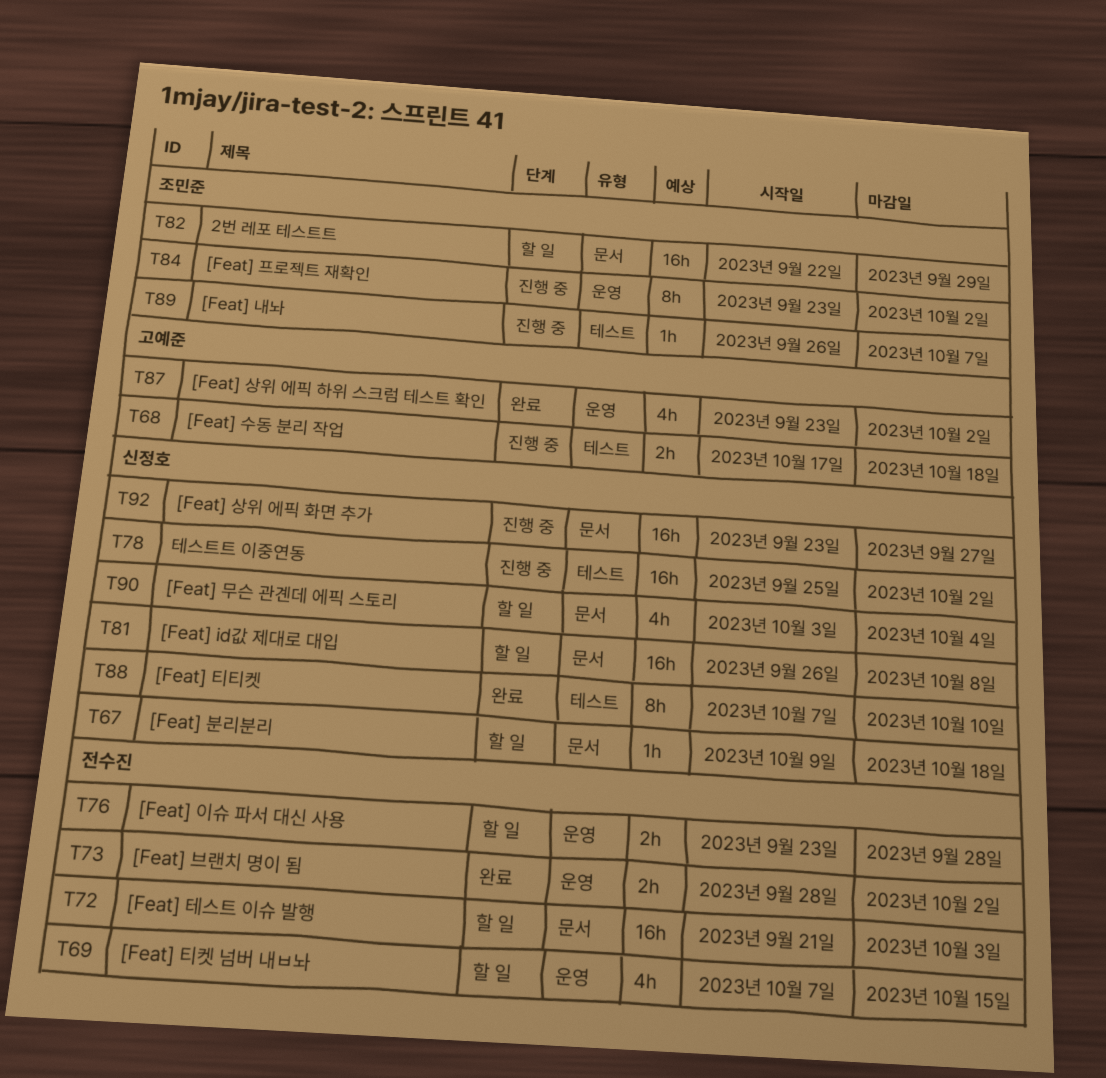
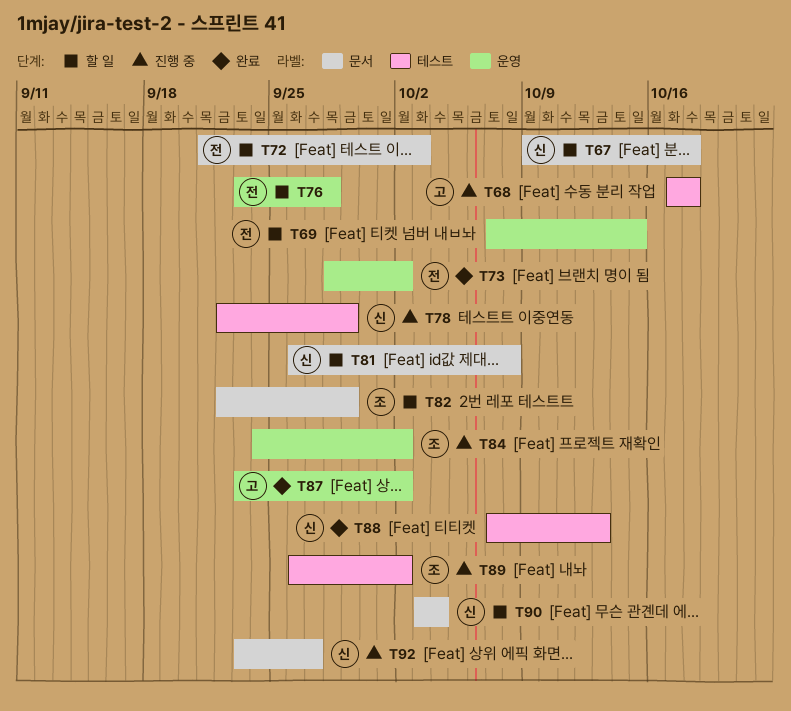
T78, start: Sep 25 -> Sep 22
T78, due: Oct 2 -> Sep 29
T84, start: Sep 23 -> Sep 24
T88, due: Oct 10 -> Oct 13
T89, due: Oct 7 -> Oct 2

